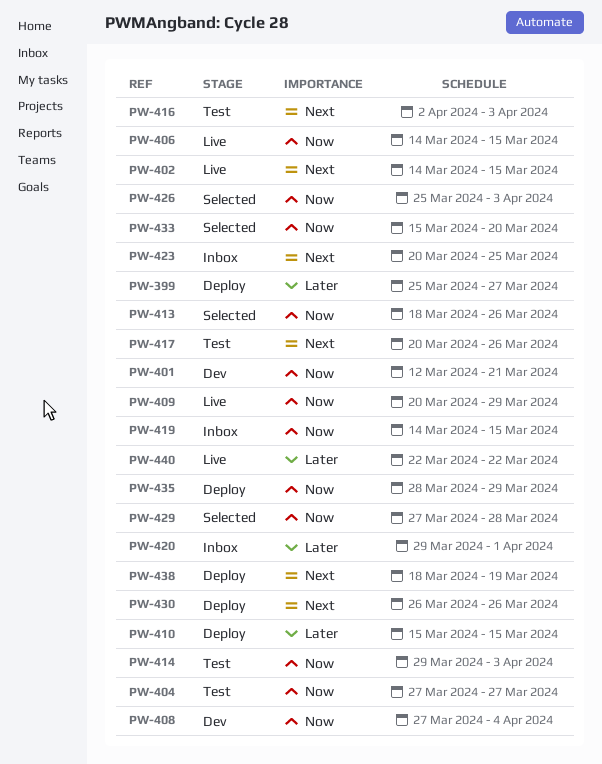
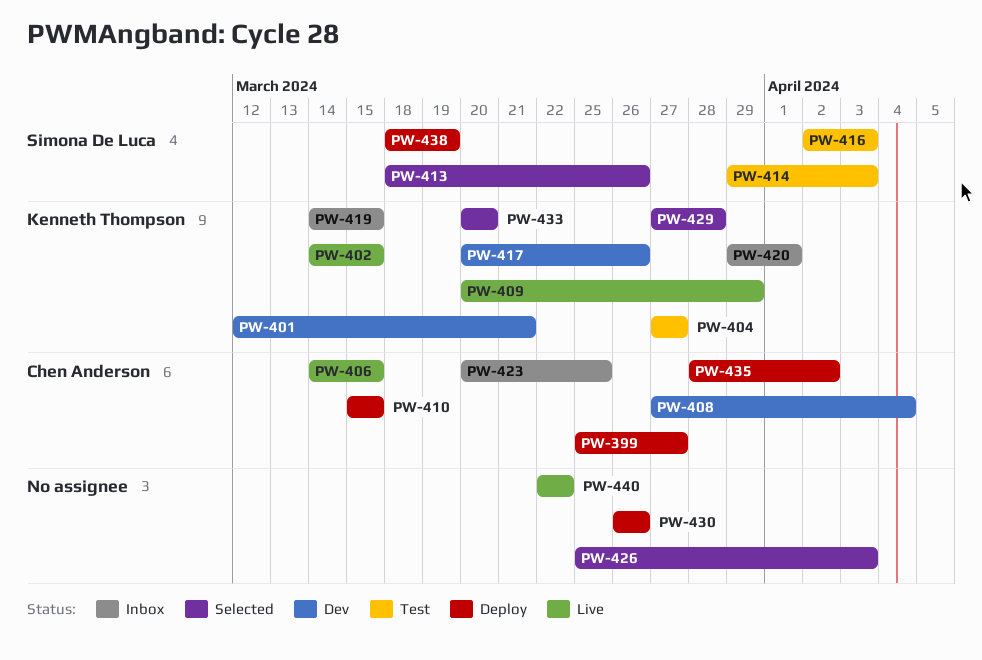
PW-417, status: Test -> Dev
PW-433, start: Mar 15 -> Mar 20
PW-435, due: Mar 29 -> Apr 2

